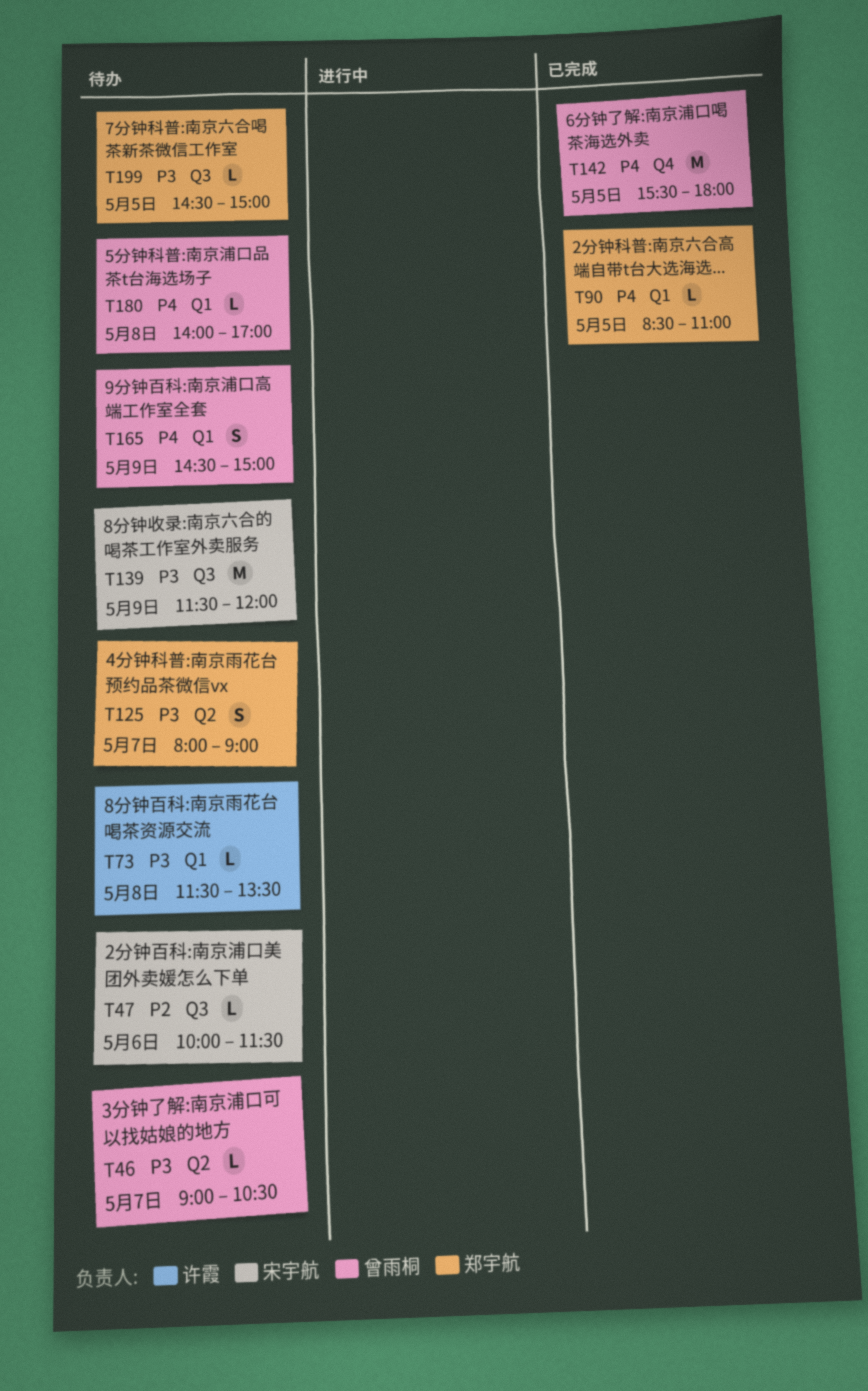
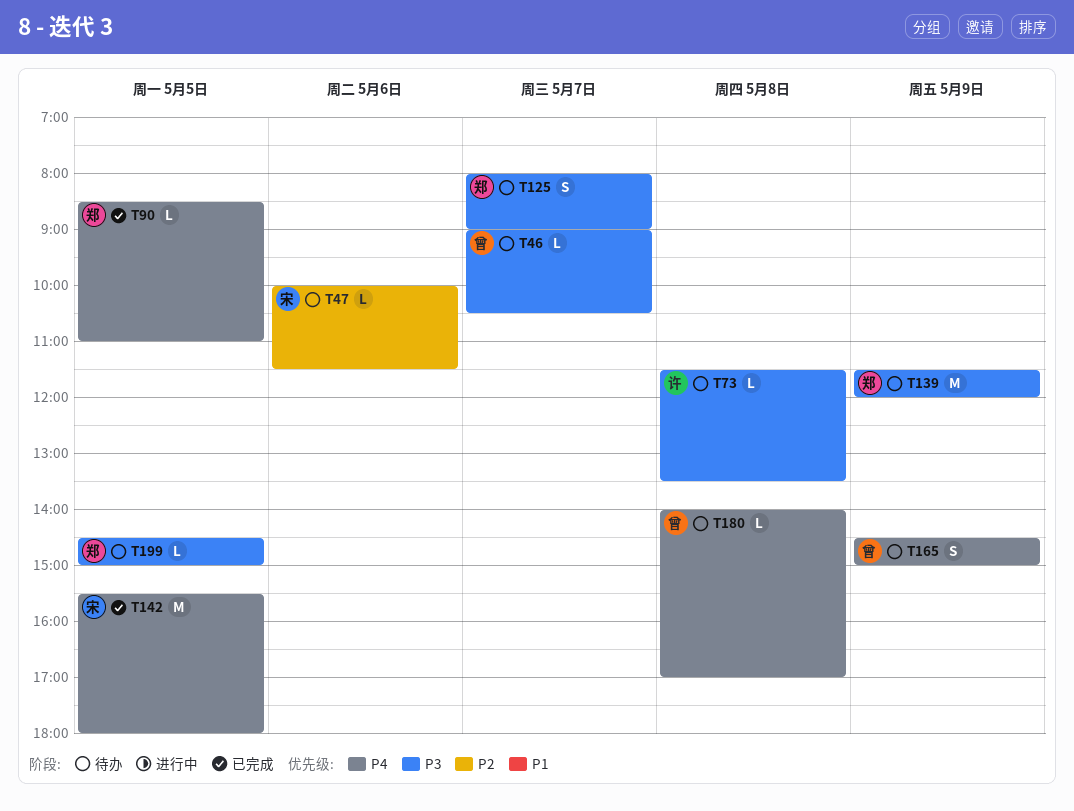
T139, owner: 宋宇航 -> 郑宇航
T142, owner: 曾雨桐 -> 宋宇航

